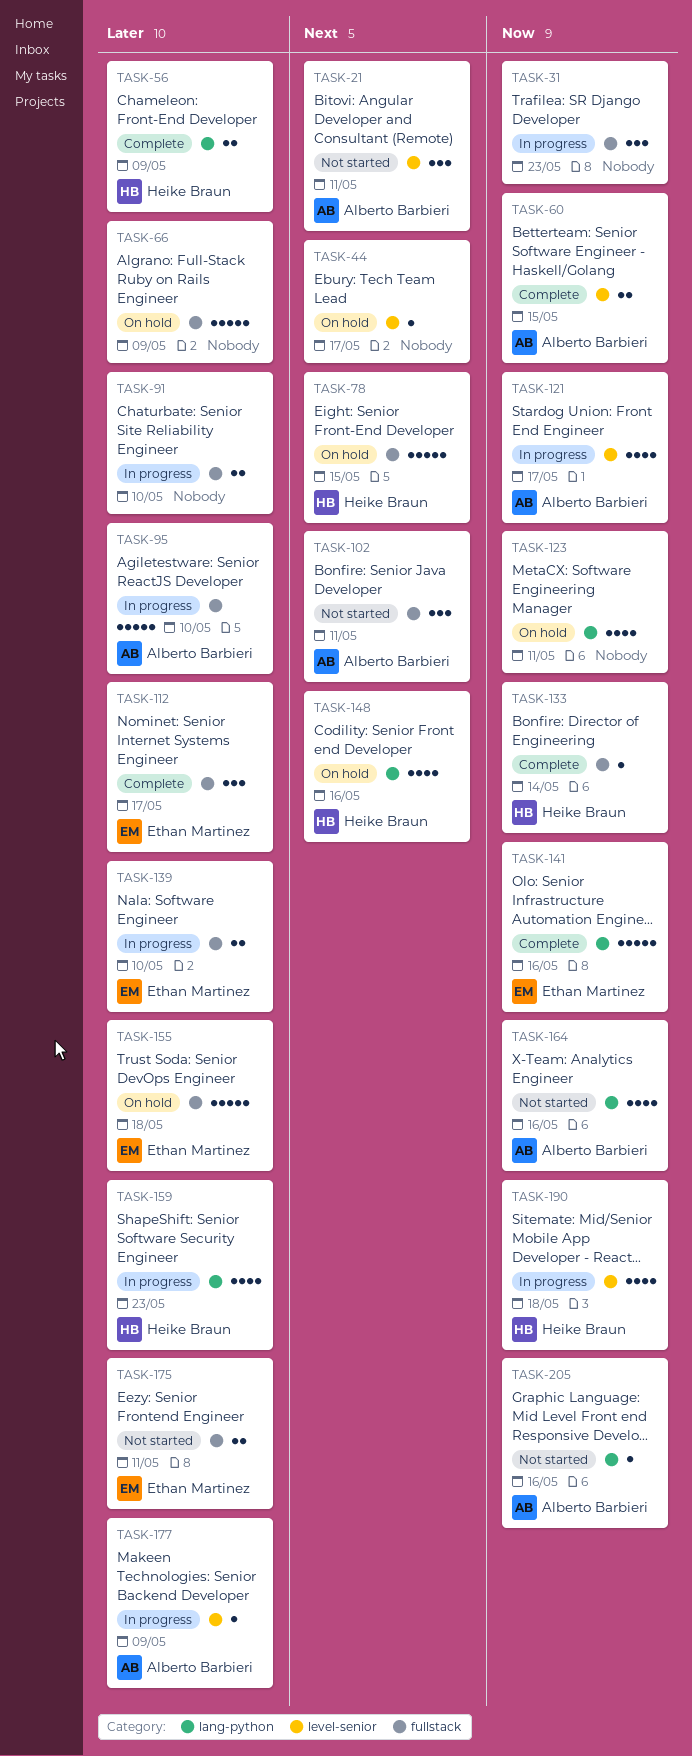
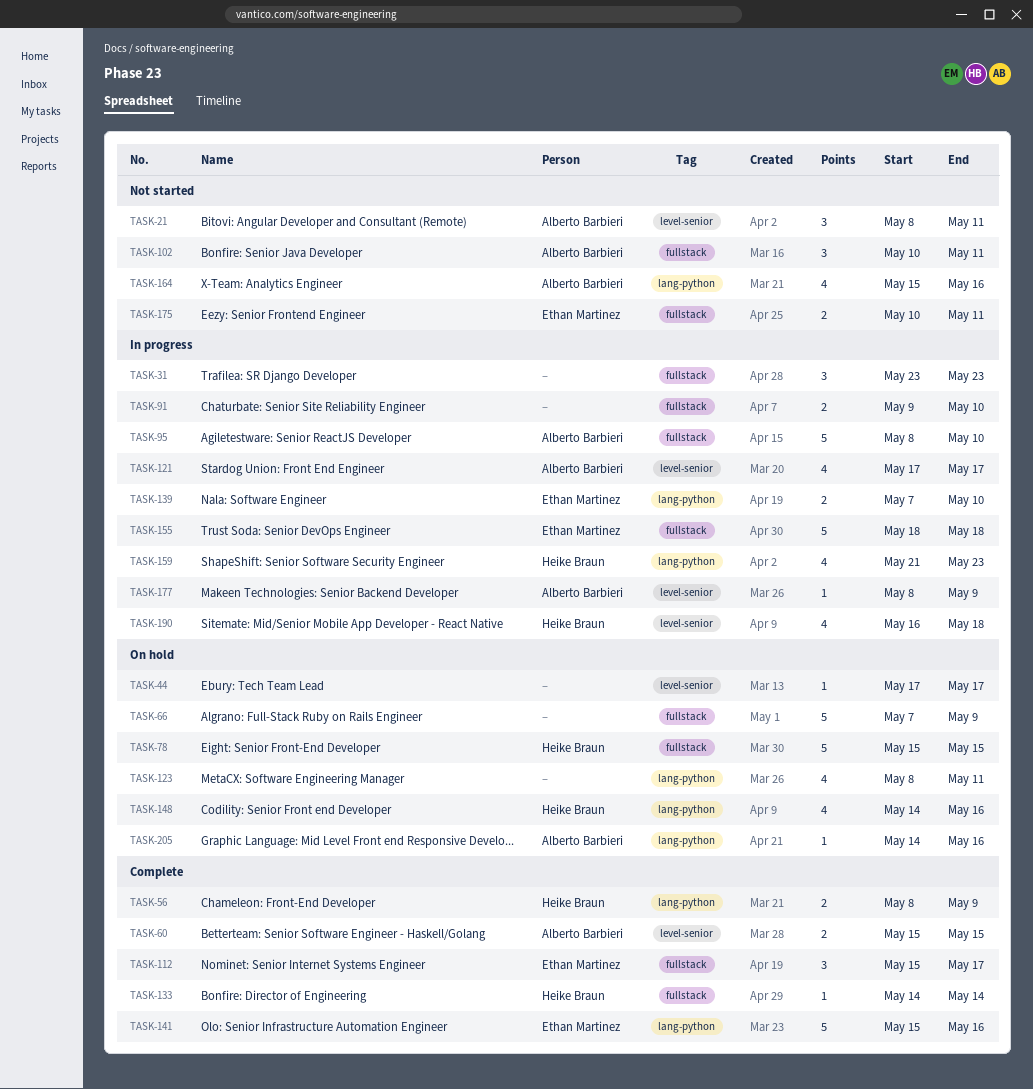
TASK-139, label: fullstack -> lang-python
TASK-155, status: On hold -> In progress
TASK-205, status: Not started -> On hold

